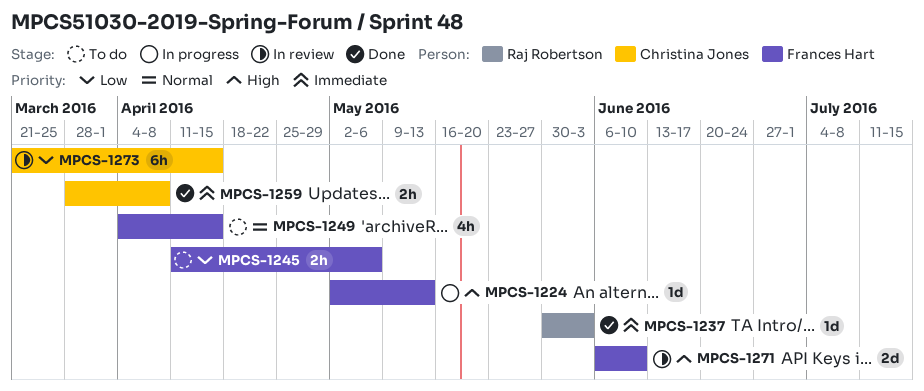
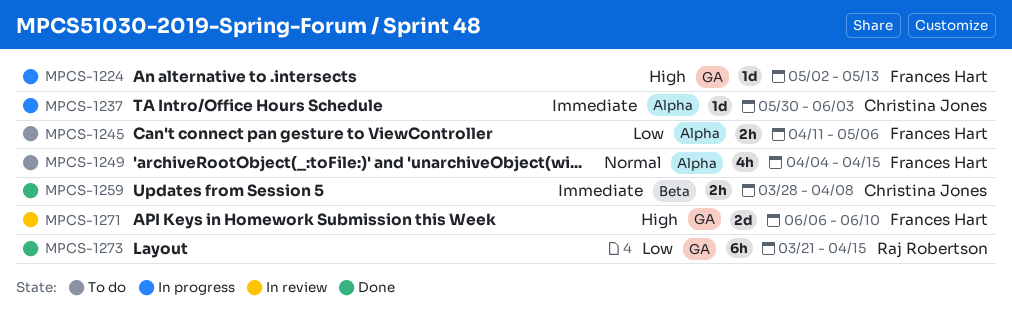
MPCS-1237, status: Done -> In progress
MPCS-1237, owner: Raj Robertson -> Christina Jones
MPCS-1273, status: In review -> Done
MPCS-1273, owner: Christina Jones -> Raj Robertson

